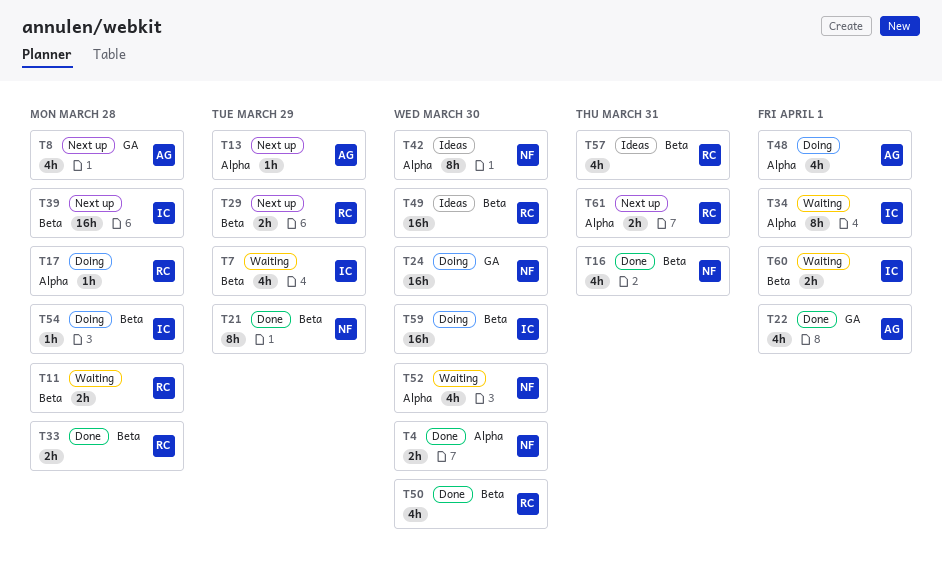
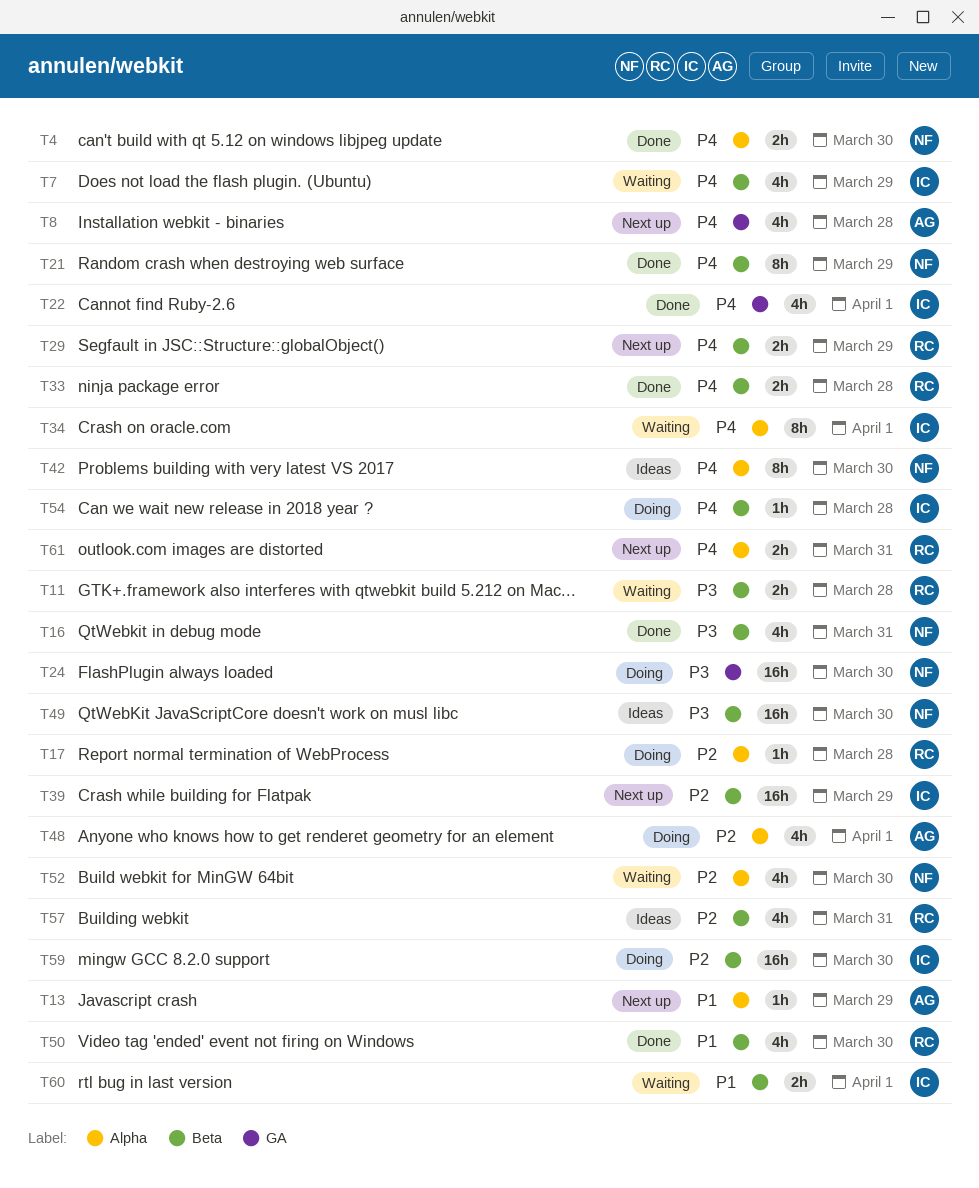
T22, owner: AG -> IC
T39, due: Mar 28 -> Mar 29
T49, owner: RC -> NF

